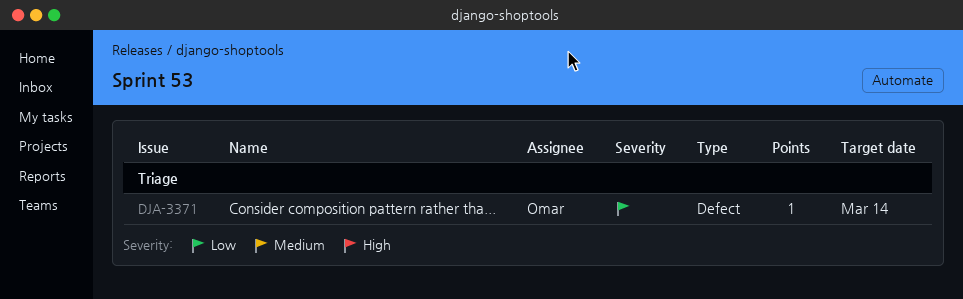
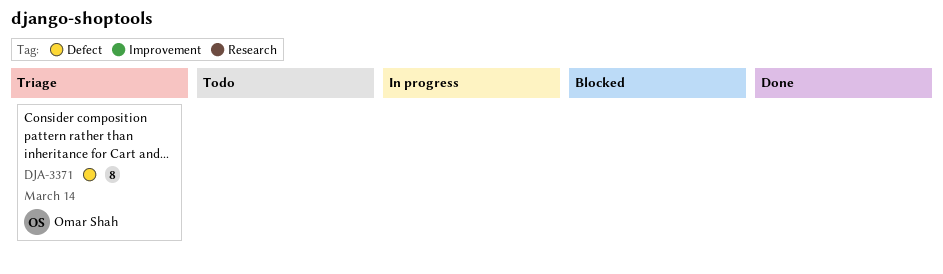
DJA-3371, estimate: 1 -> 8

